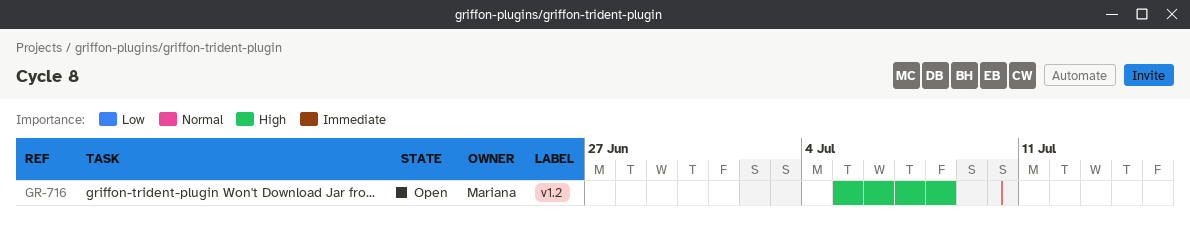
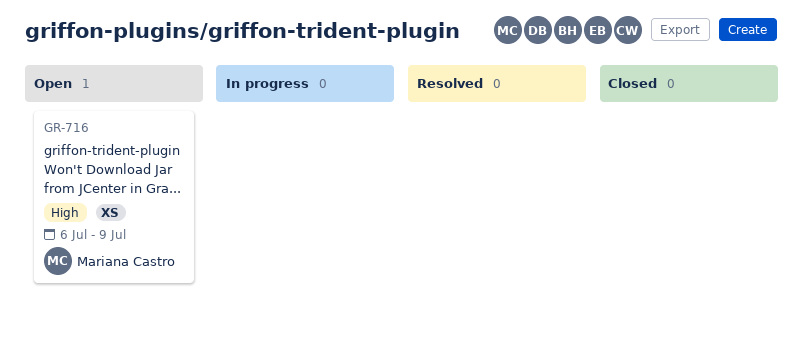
GR-716, start: Jul 5 -> Jul 6
GR-716, due: Jul 8 -> Jul 9

